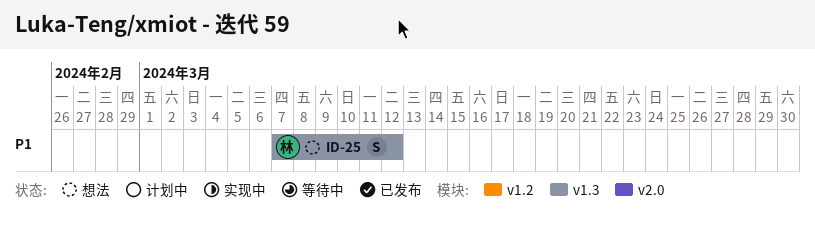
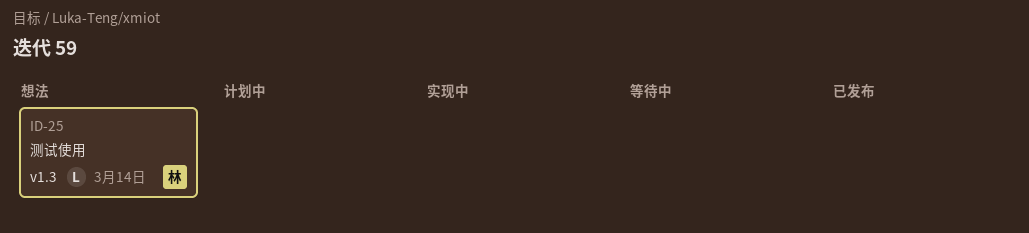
ID-25, estimate: S -> L
ID-25, due: Mar 12 -> Mar 14

